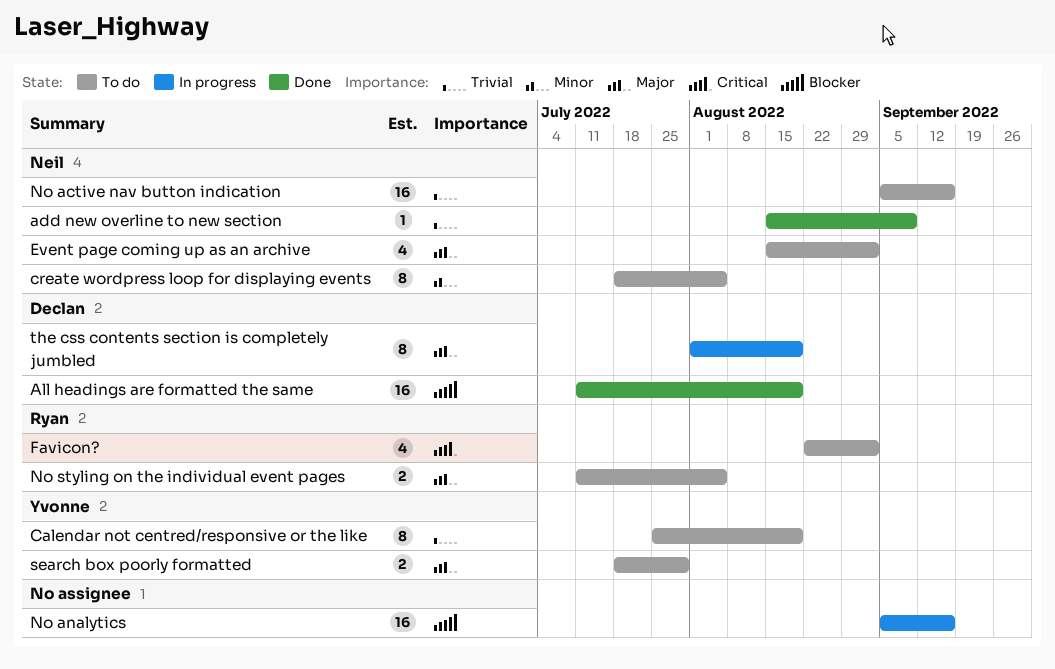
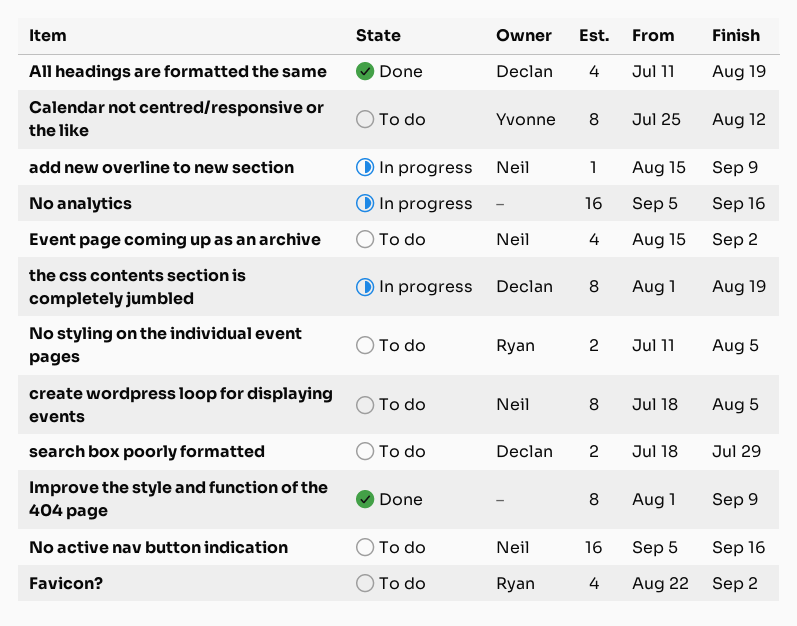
add new overline to new section, status: Done -> In progress
All headings are formatted the same, estimate: 16 -> 4
Calendar not centred/responsive or the like, due: Aug 19 -> Aug 12
Improve the style and function of the 404 page: none -> present
search box poorly formatted, owner: Yvonne -> Declan

